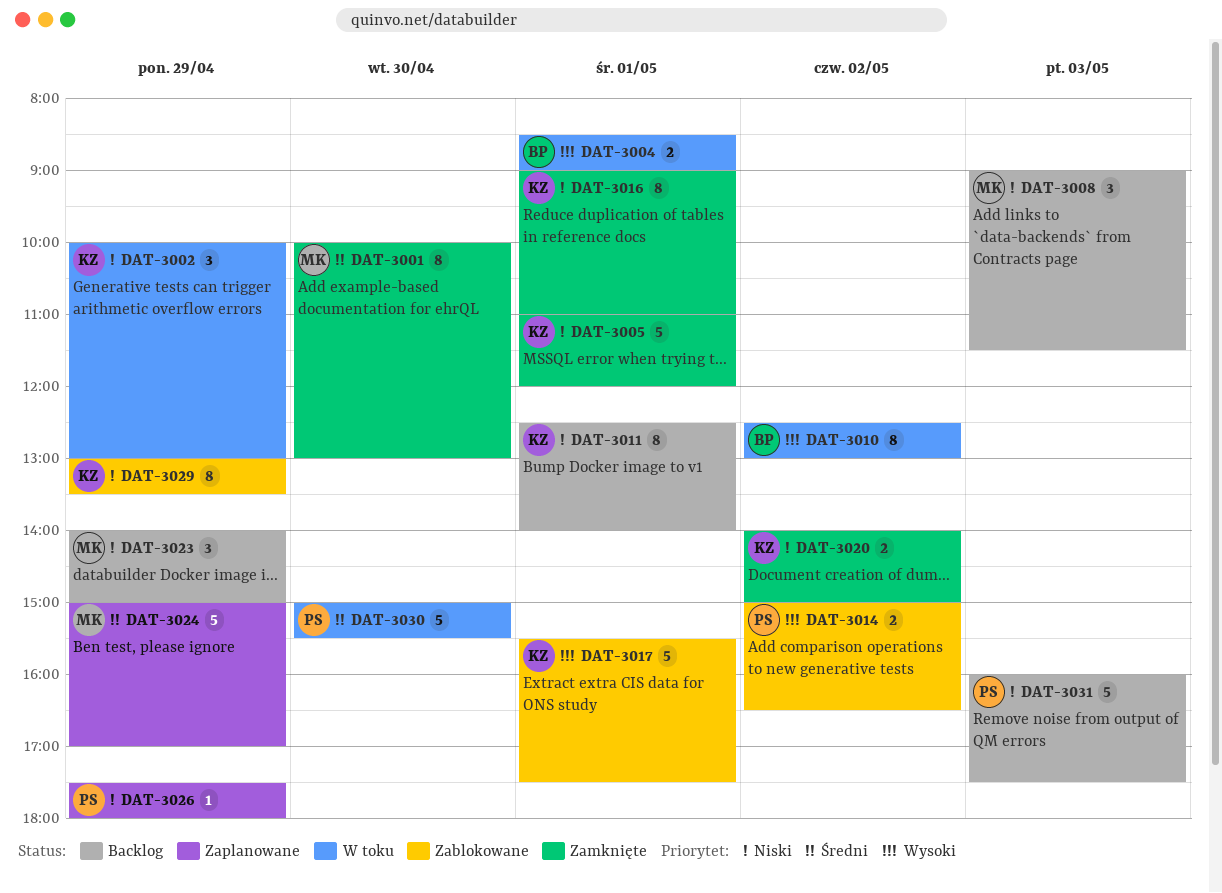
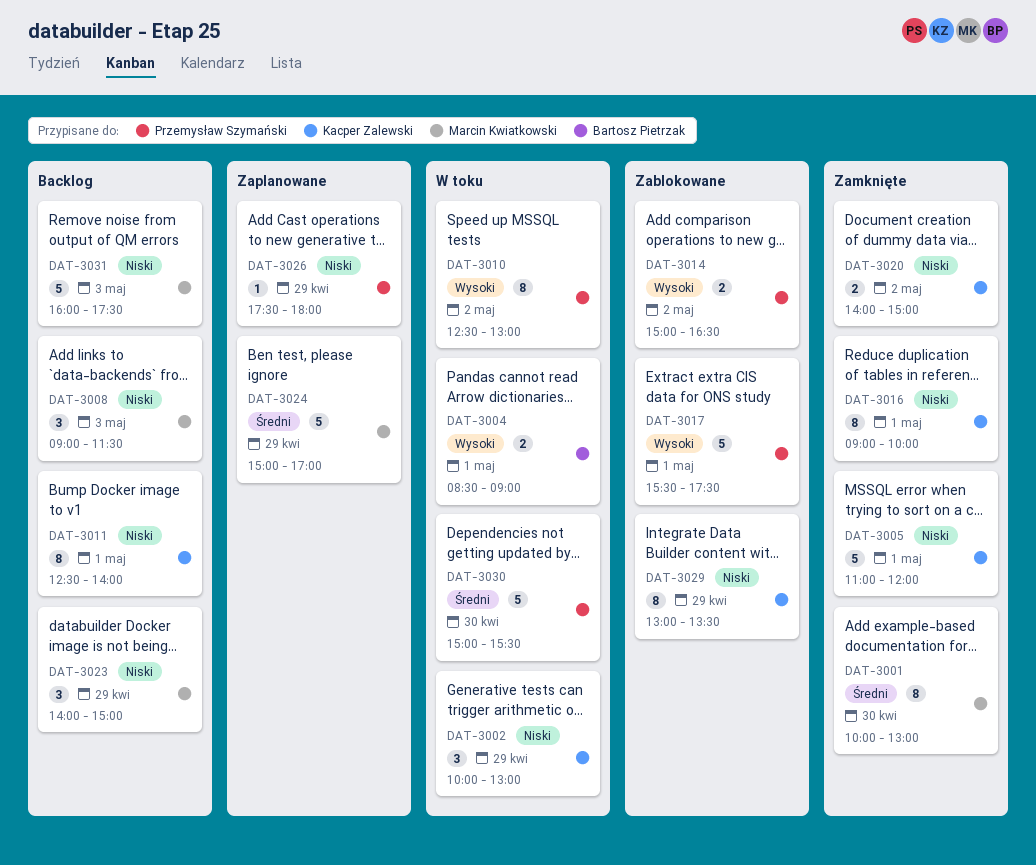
DAT-3010, owner: Bartosz Pietrzak -> Przemysław Szymański
DAT-3016, ends: 11:00 -> 10:00
DAT-3017, owner: Kacper Zalewski -> Przemysław Szymański
DAT-3031, owner: Przemysław Szymański -> Marcin Kwiatkowski

